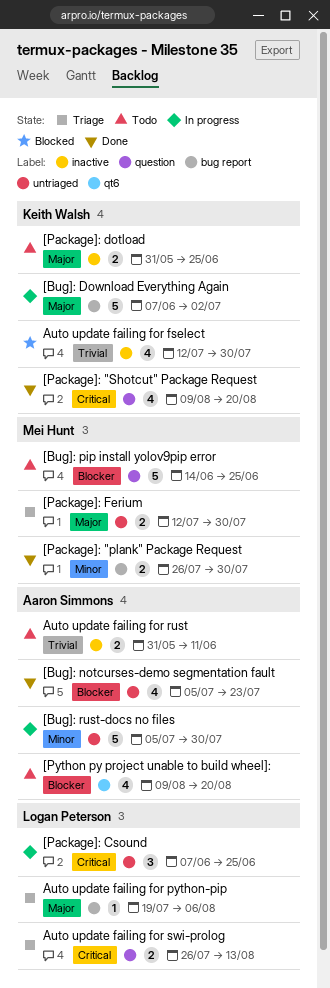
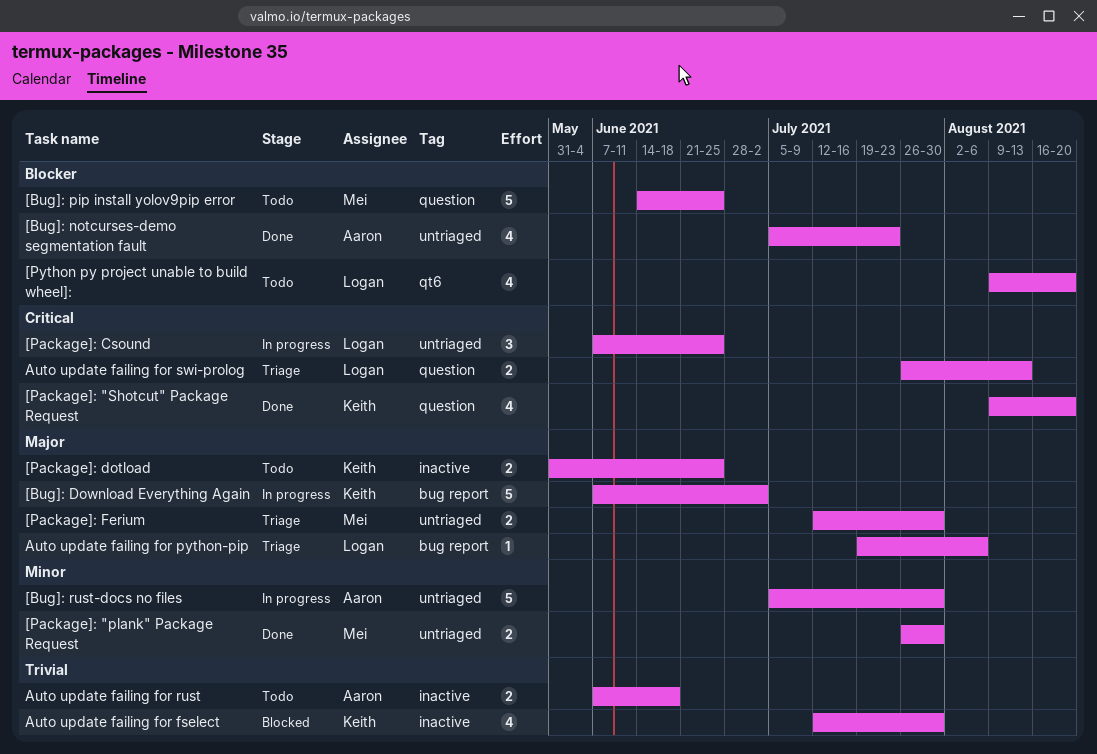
[Package]: "plank" Package Request, label: bug report -> untriaged
[Python py project unable to build wheel]:, owner: Aaron Simmons -> Logan Peterson
Auto update failing for rust, start: May 31 -> Jun 7
Auto update failing for rust, due: Jun 11 -> Jun 18

